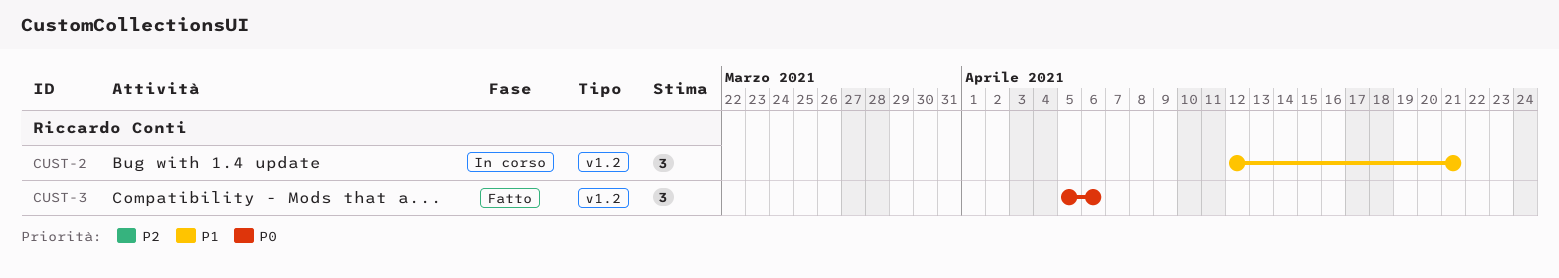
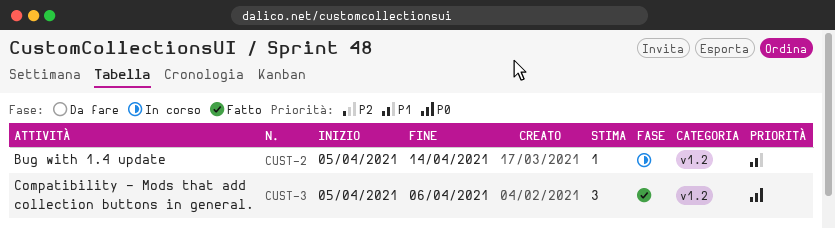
CUST-2, estimate: 3 -> 1
CUST-2, start: Apr 12 -> Apr 5
CUST-2, due: Apr 21 -> Apr 14

